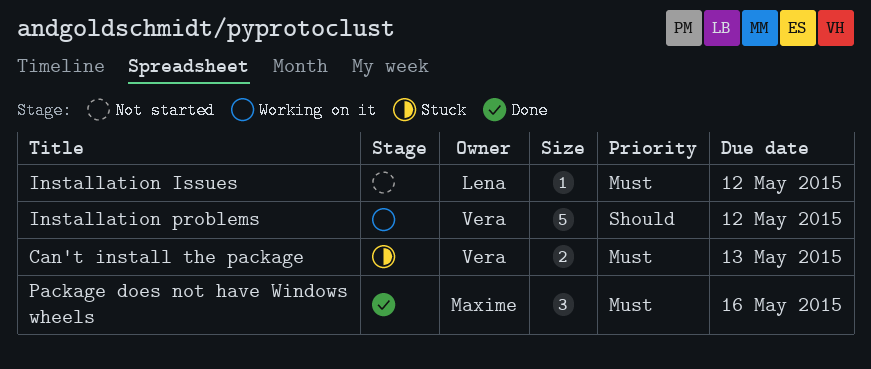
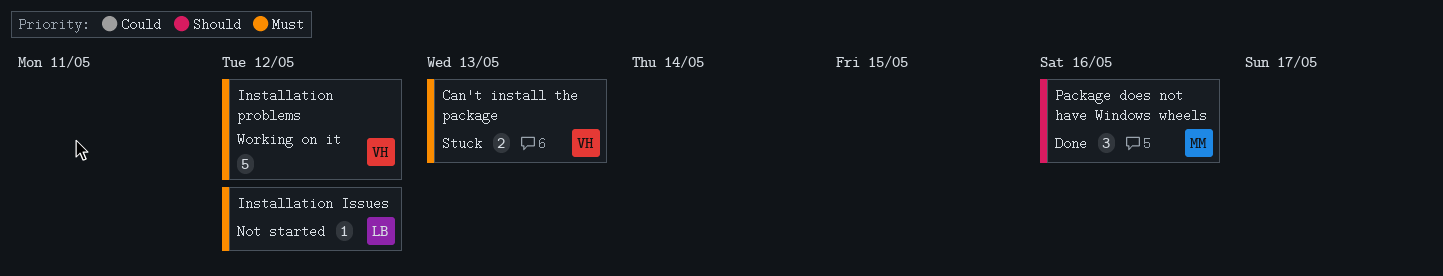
Installation problems, priority: Should -> Must
Package does not have Windows wheels, priority: Must -> Should

